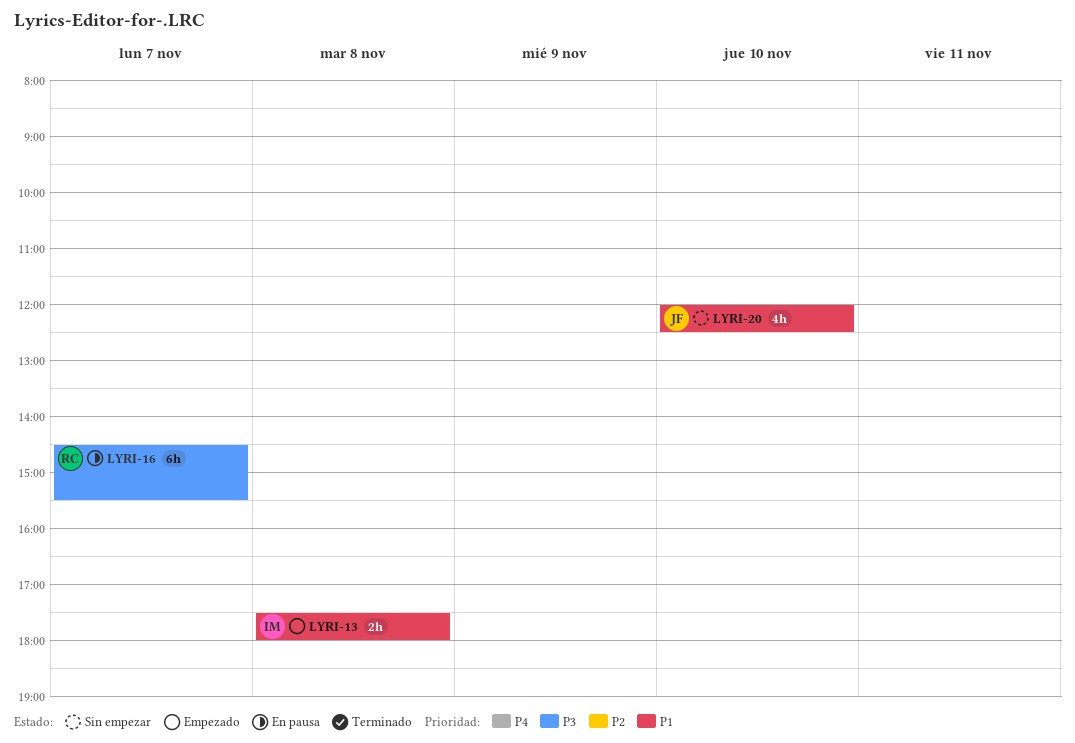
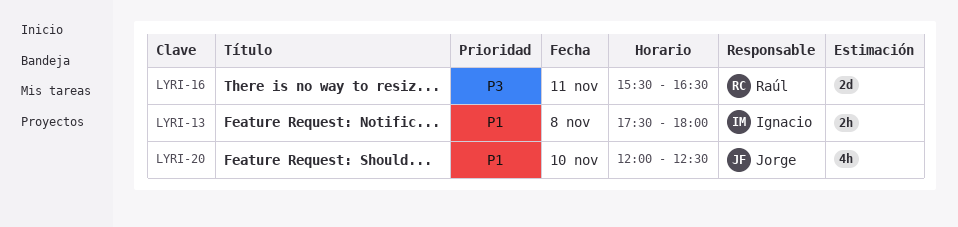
LYRI-16, estimate: 6h -> 2d
LYRI-16, day: Nov 7 -> Nov 11
LYRI-16, begins: 14:30 -> 15:30
LYRI-16, ends: 15:30 -> 16:30

